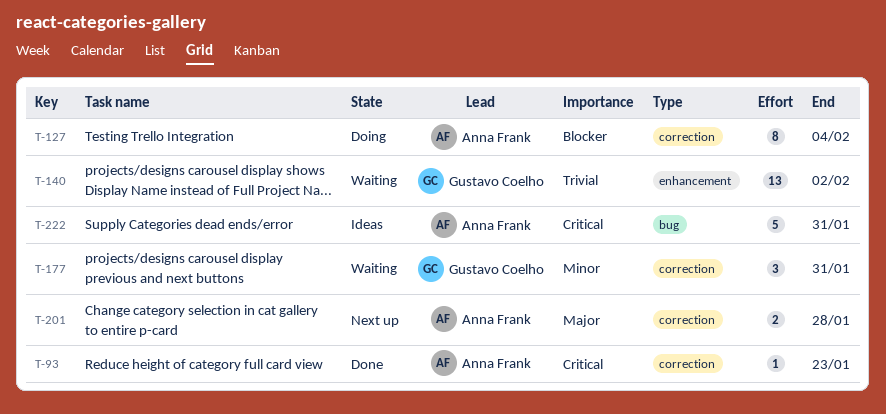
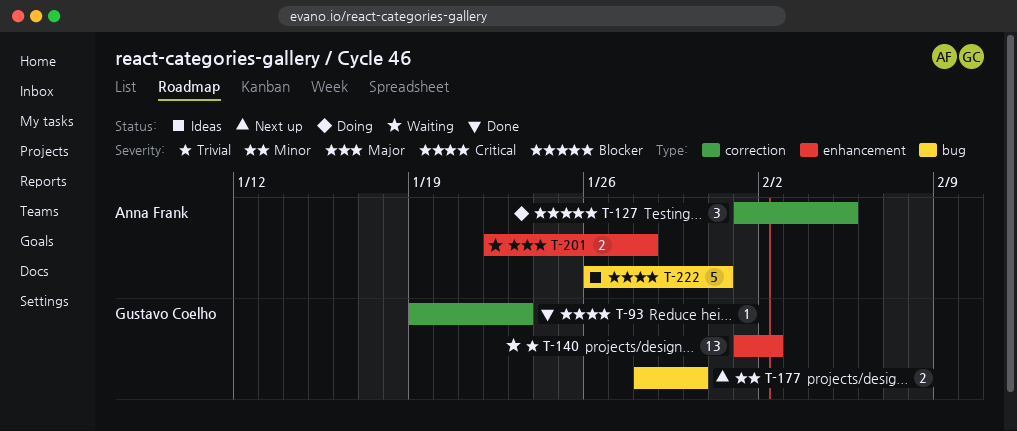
T-93, owner: Anna Frank -> Gustavo Coelho
T-127, estimate: 8 -> 3
T-127, due: Feb 4 -> Feb 5
T-177, status: Waiting -> Next up
T-177, label: correction -> bug
T-177, estimate: 3 -> 2
T-177, due: Jan 31 -> Jan 30
T-201, status: Next up -> Waiting
T-201, label: correction -> enhancement

